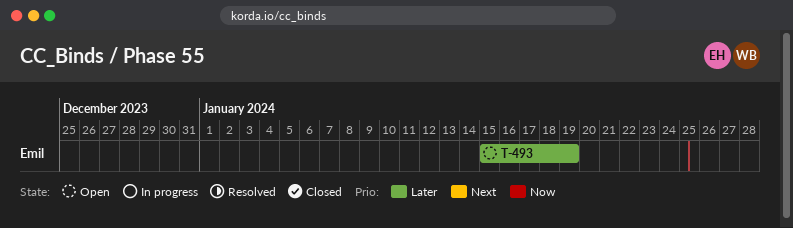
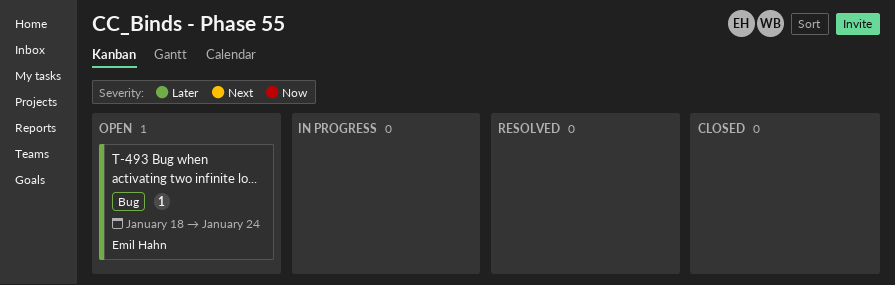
T-493, start: Jan 15 -> Jan 18
T-493, due: Jan 19 -> Jan 24

